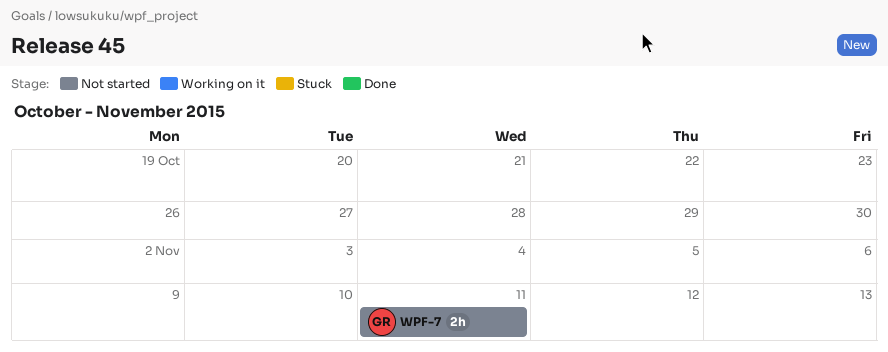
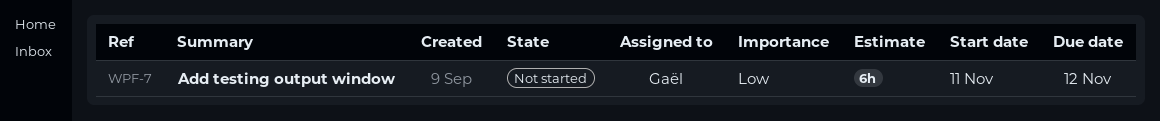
WPF-7, estimate: 2h -> 6h
WPF-7, due: Nov 11 -> Nov 12

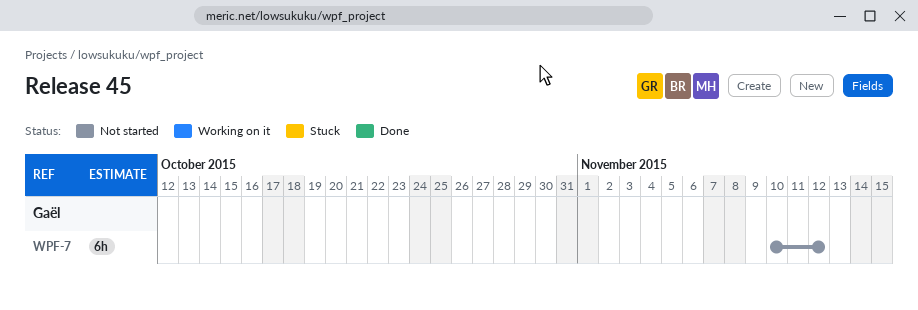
WPF-7, start: Nov 11 -> Nov 10

